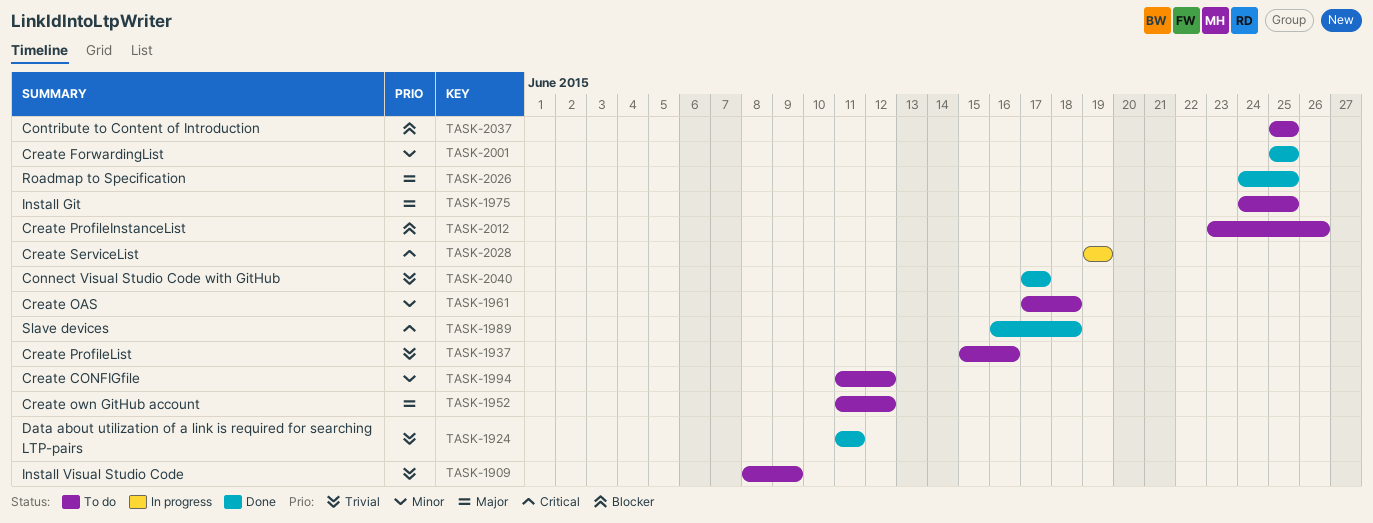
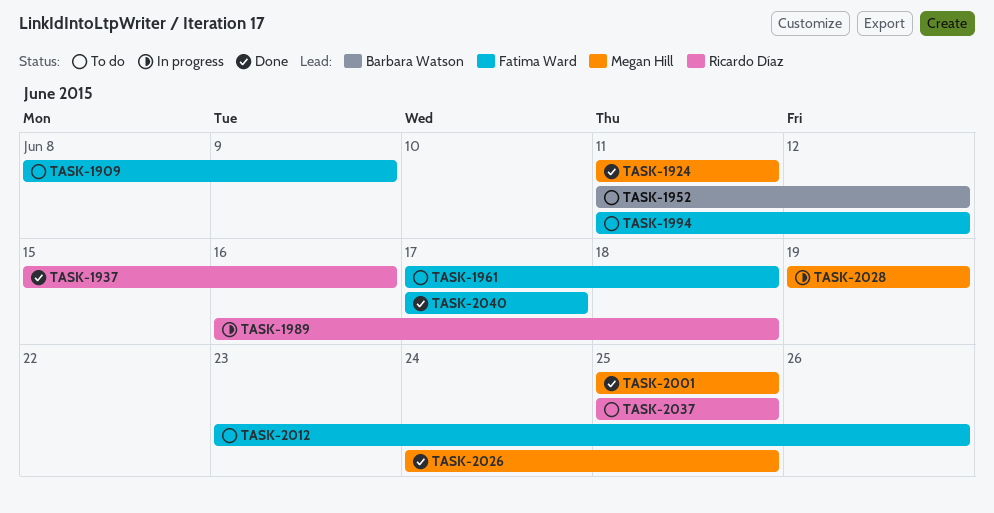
TASK-1937, status: To do -> Done
TASK-1975: present -> none
TASK-1989, status: Done -> In progress

